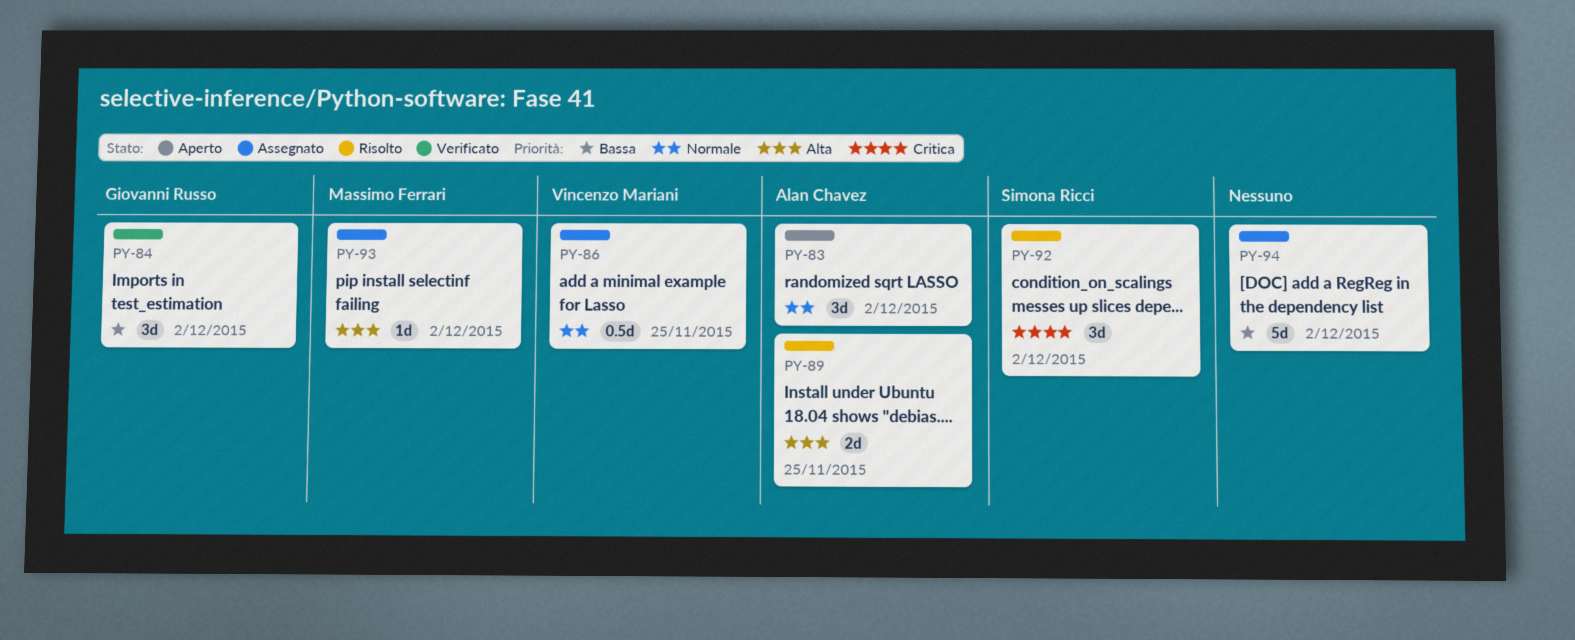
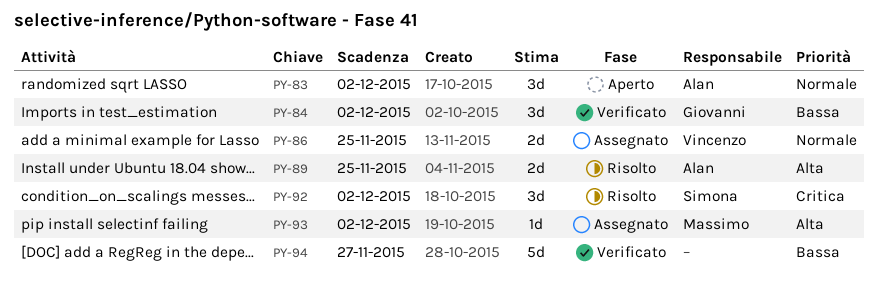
PY-86, estimate: 0.5d -> 2d
PY-94, status: Assegnato -> Verificato
PY-94, due: Dec 2 -> Nov 27

